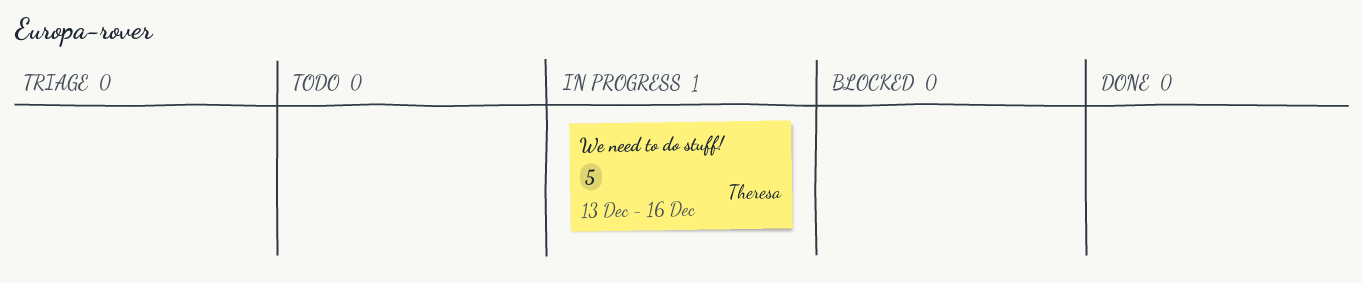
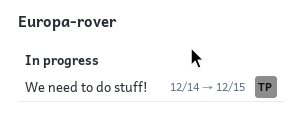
We need to do stuff!, start: Dec 13 -> Dec 14
We need to do stuff!, due: Dec 16 -> Dec 15

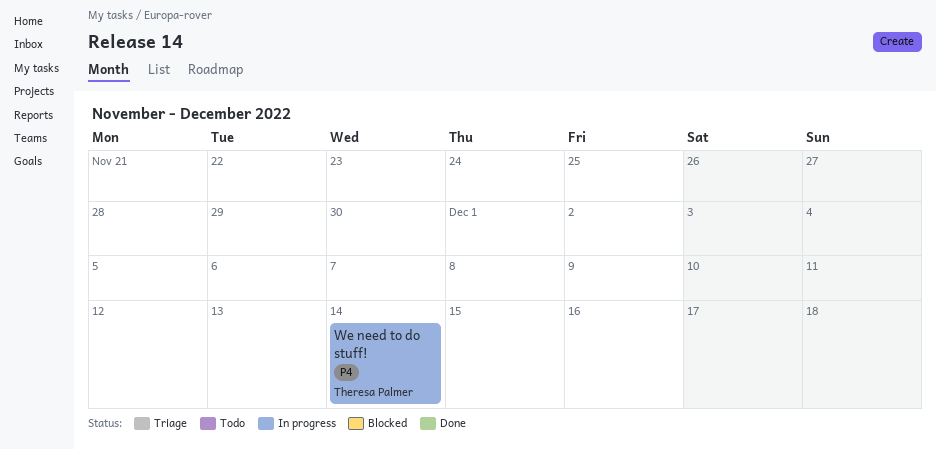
We need to do stuff!, due: Dec 15 -> Dec 14

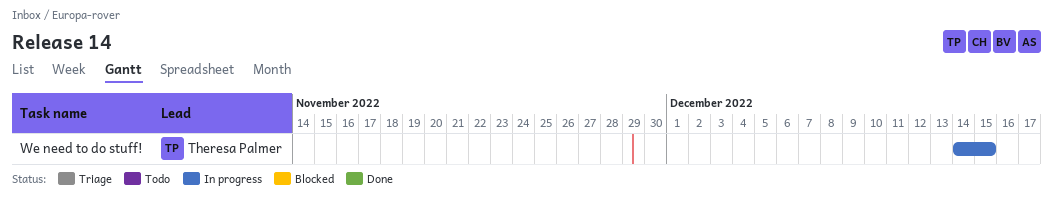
We need to do stuff!, due: Dec 14 -> Dec 15

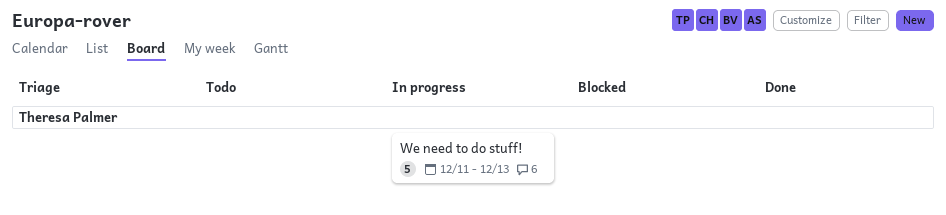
We need to do stuff!, start: Dec 14 -> Dec 11
We need to do stuff!, due: Dec 15 -> Dec 13

